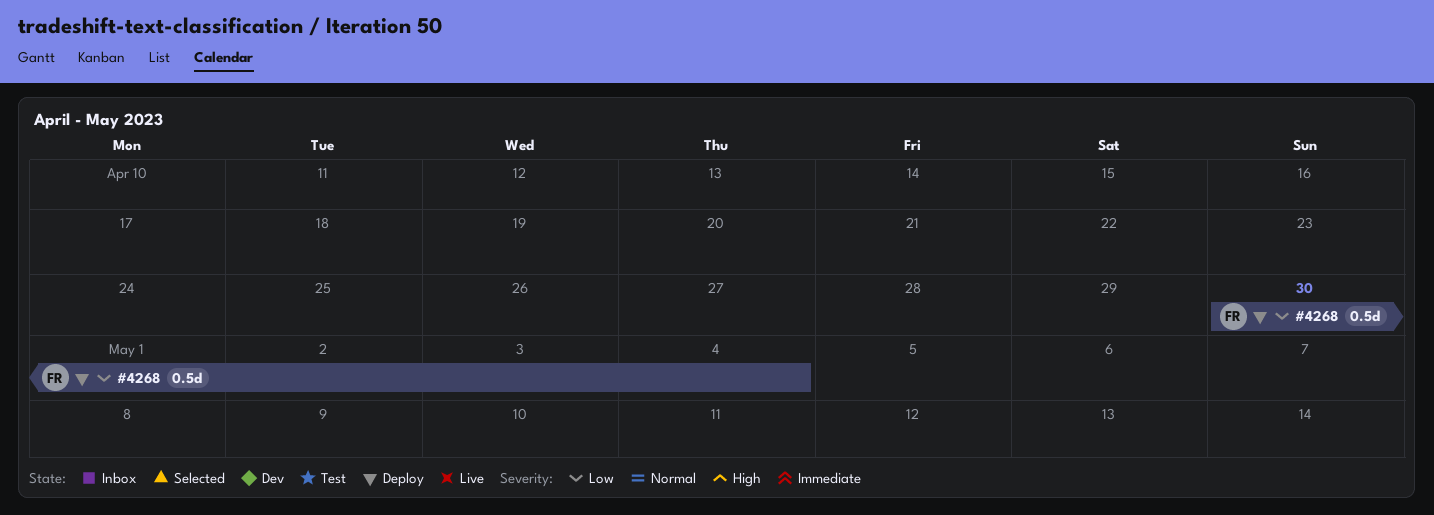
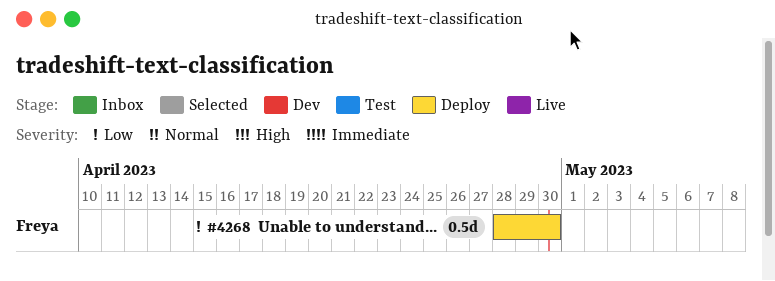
#4268, start: Apr 30 -> Apr 28
#4268, due: May 4 -> Apr 30

